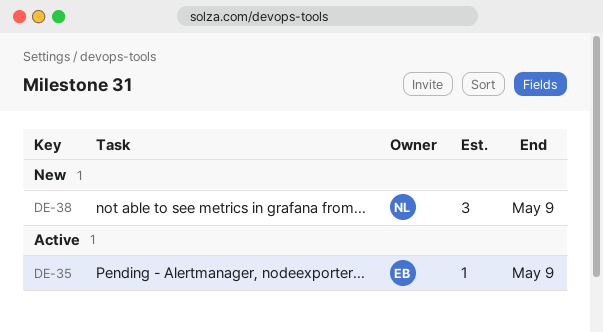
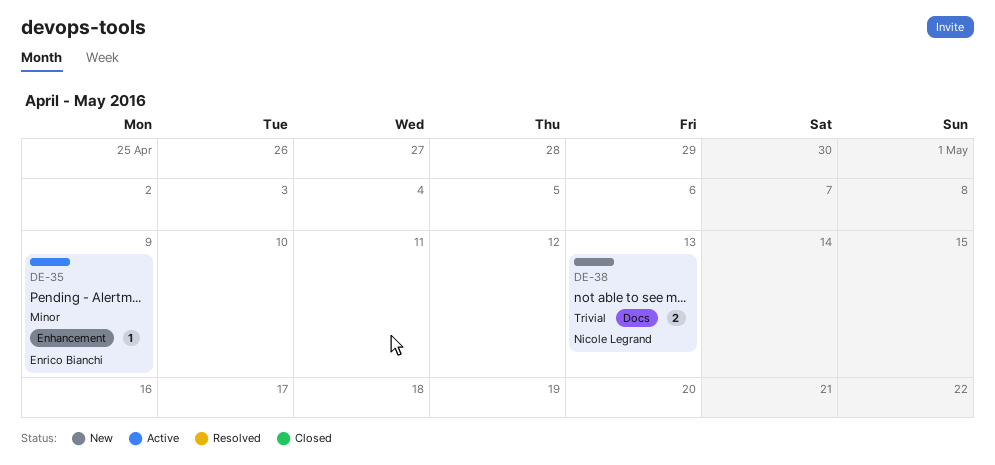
DE-38, estimate: 3 -> 2
DE-38, due: May 9 -> May 13

